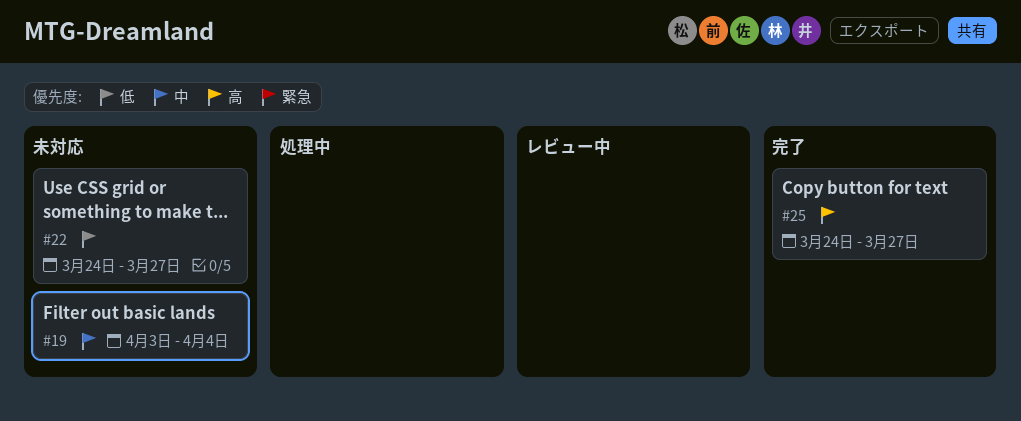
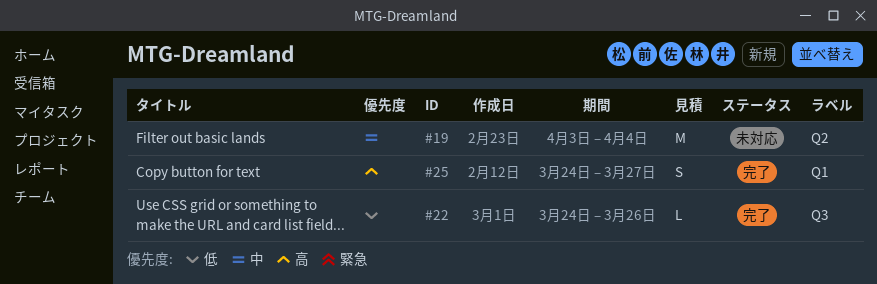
#22, status: 未対応 -> 完了
#22, due: Mar 27 -> Mar 26

